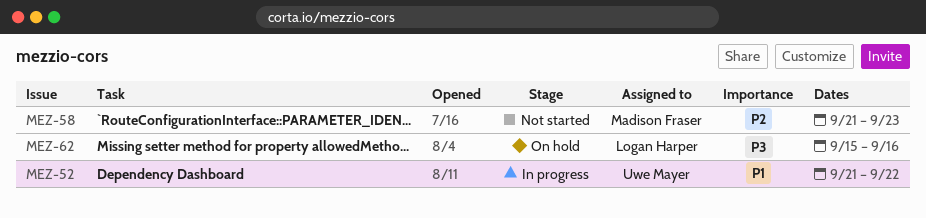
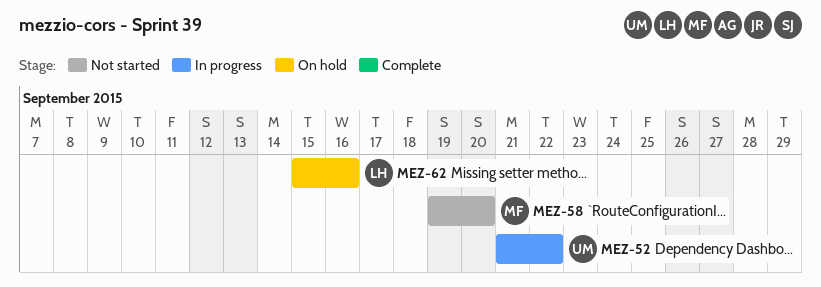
MEZ-58, start: Sep 21 -> Sep 19
MEZ-58, due: Sep 23 -> Sep 20

